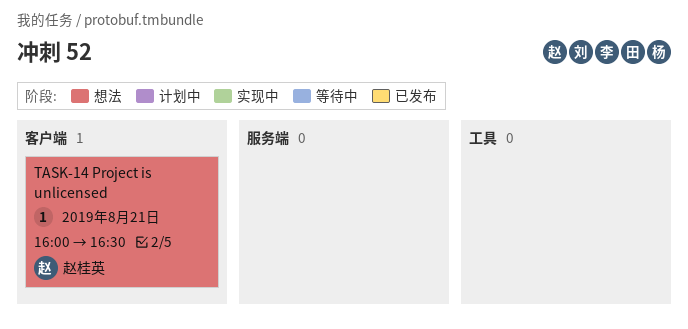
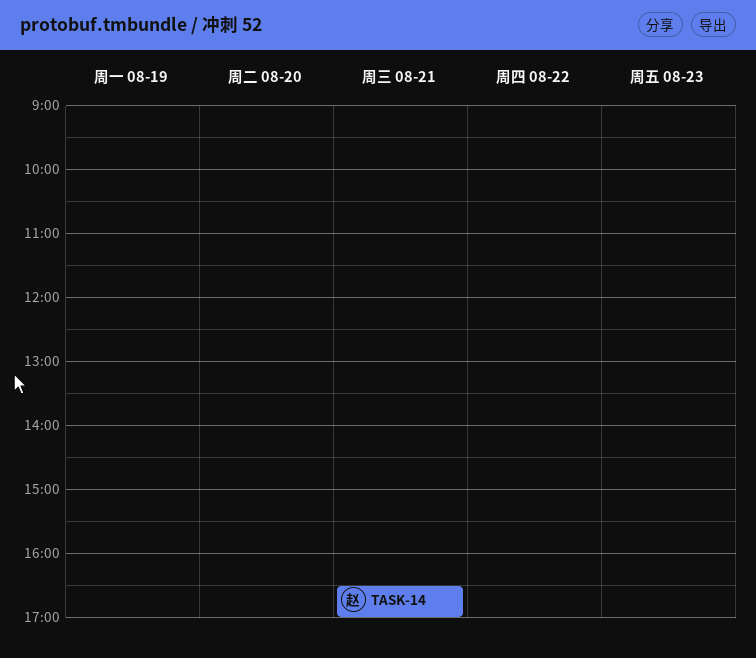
TASK-14, begins: 16:00 -> 16:30
TASK-14, ends: 16:30 -> 17:00

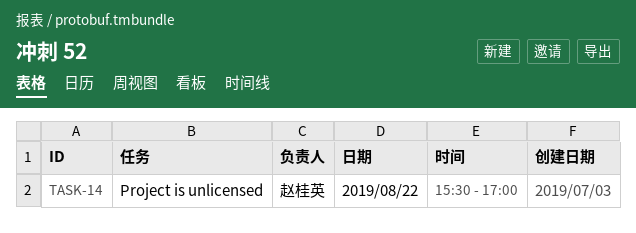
TASK-14, day: Aug 21 -> Aug 22
TASK-14, begins: 16:30 -> 15:30

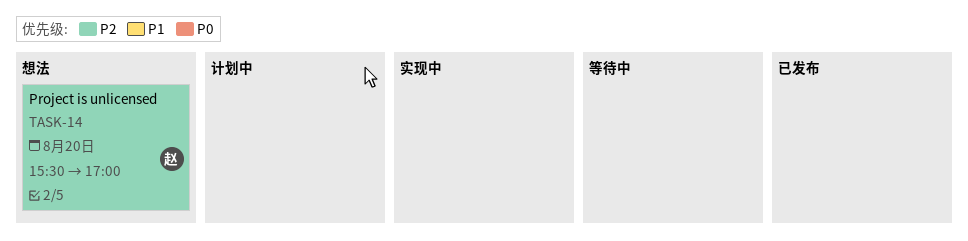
TASK-14, day: Aug 22 -> Aug 20

